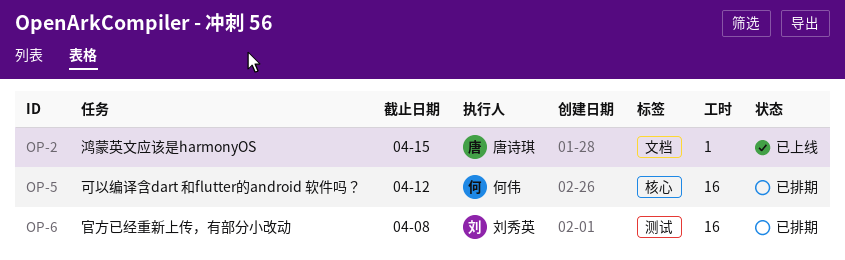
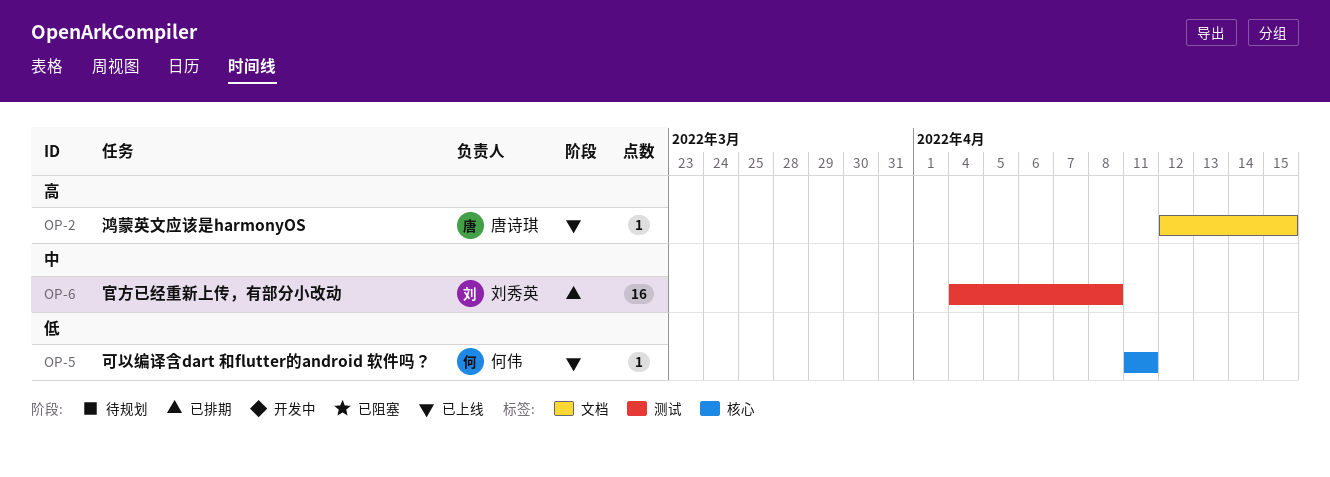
OP-5, status: 已排期 -> 已上线
OP-5, estimate: 16 -> 1
OP-5, due: Apr 12 -> Apr 11

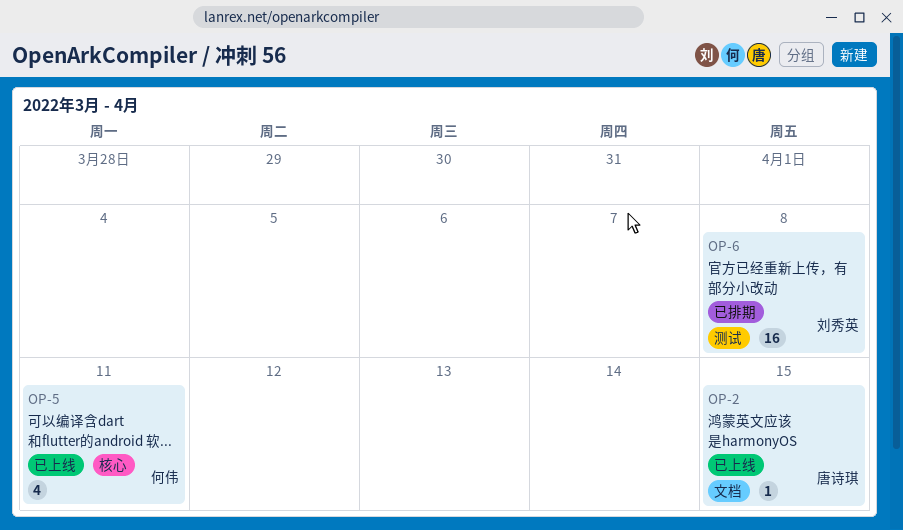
OP-5, estimate: 1 -> 4

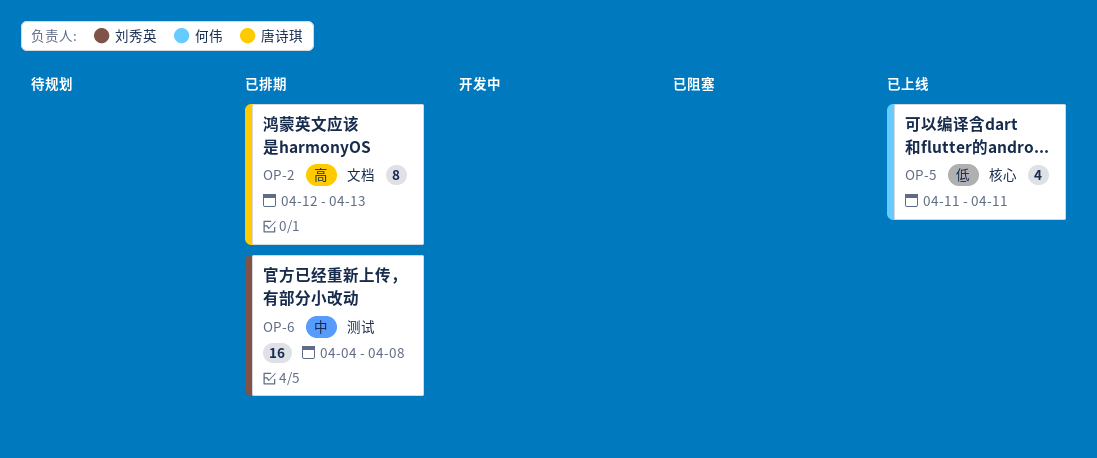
OP-2, status: 已上线 -> 已排期
OP-2, estimate: 1 -> 8
OP-2, due: Apr 15 -> Apr 13

